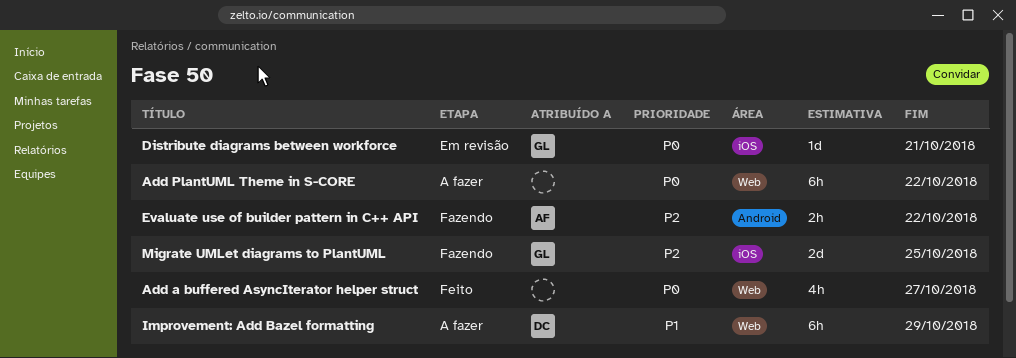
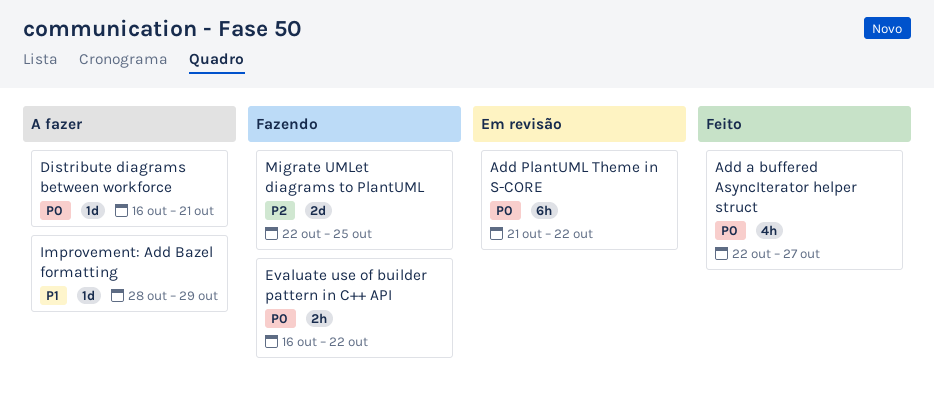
Add PlantUML Theme in S-CORE, status: A fazer -> Em revisão
Distribute diagrams between workforce, status: Em revisão -> A fazer
Evaluate use of builder pattern in C++ API, priority: P2 -> P0
Improvement: Add Bazel formatting, estimate: 6h -> 1d

